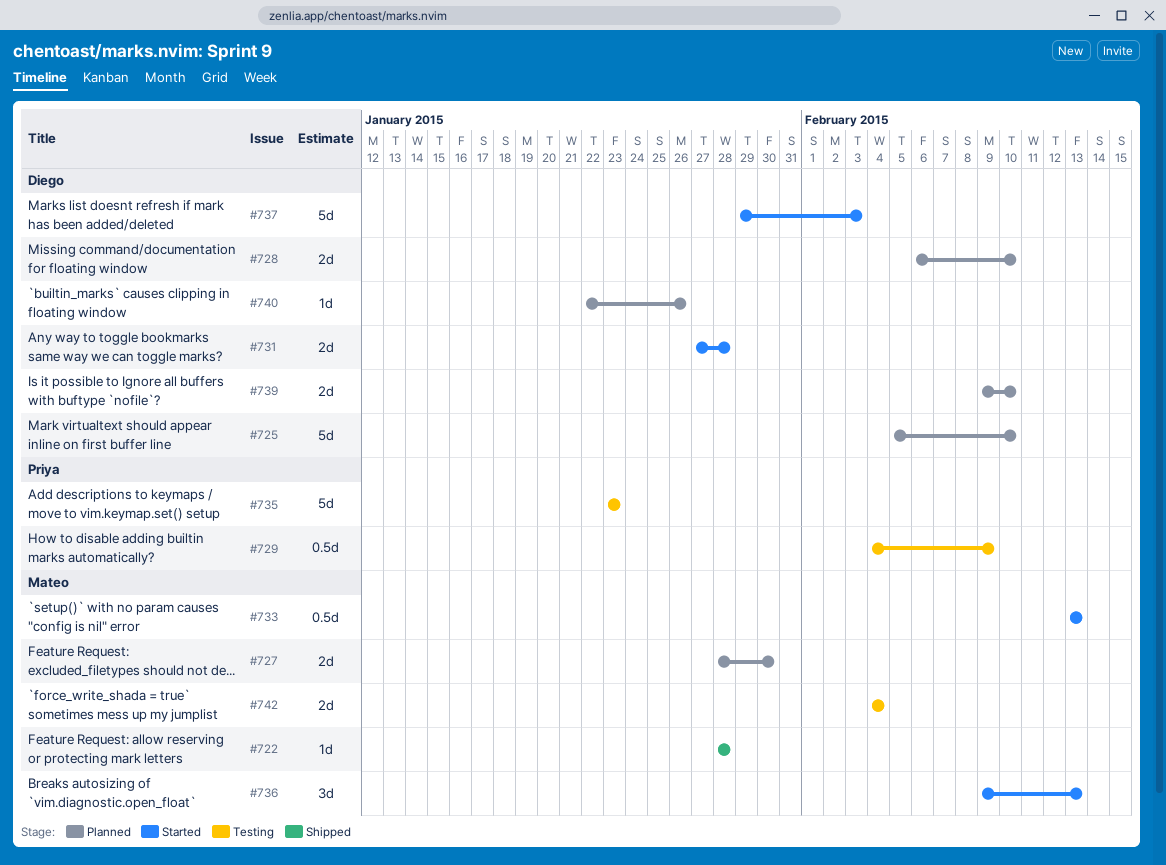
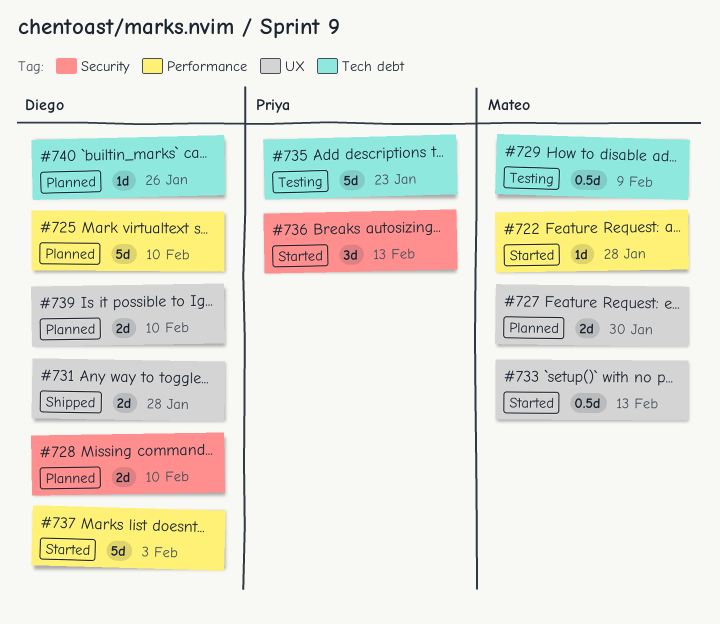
#722, status: Shipped -> Started
#729, owner: Priya -> Mateo
#731, status: Started -> Shipped
#736, owner: Mateo -> Priya
#742: present -> none

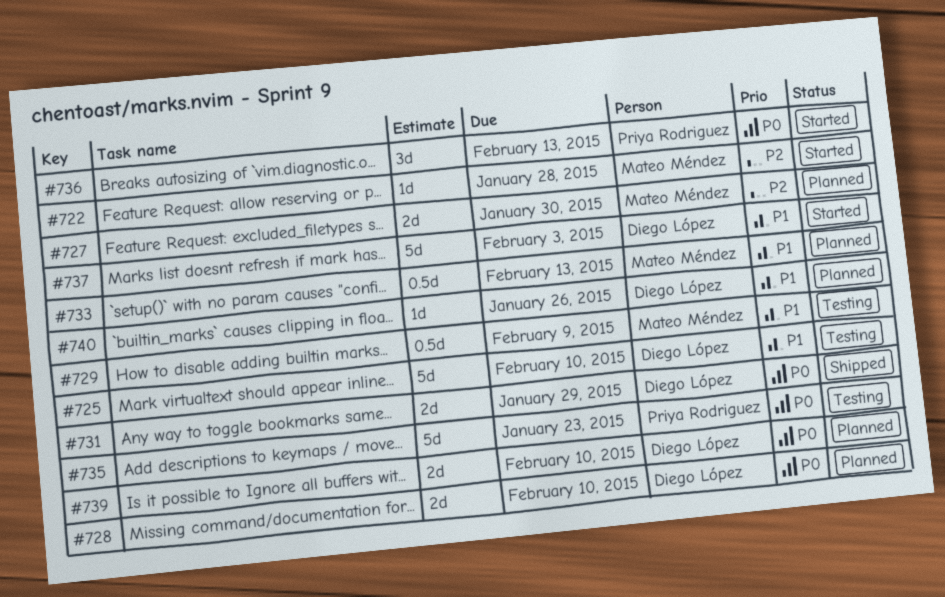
#725, status: Planned -> Testing
#731, due: Jan 28 -> Jan 29
#733, status: Started -> Planned

